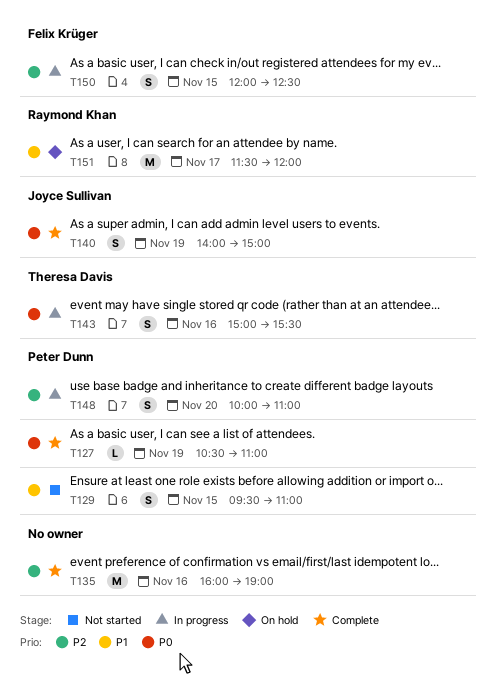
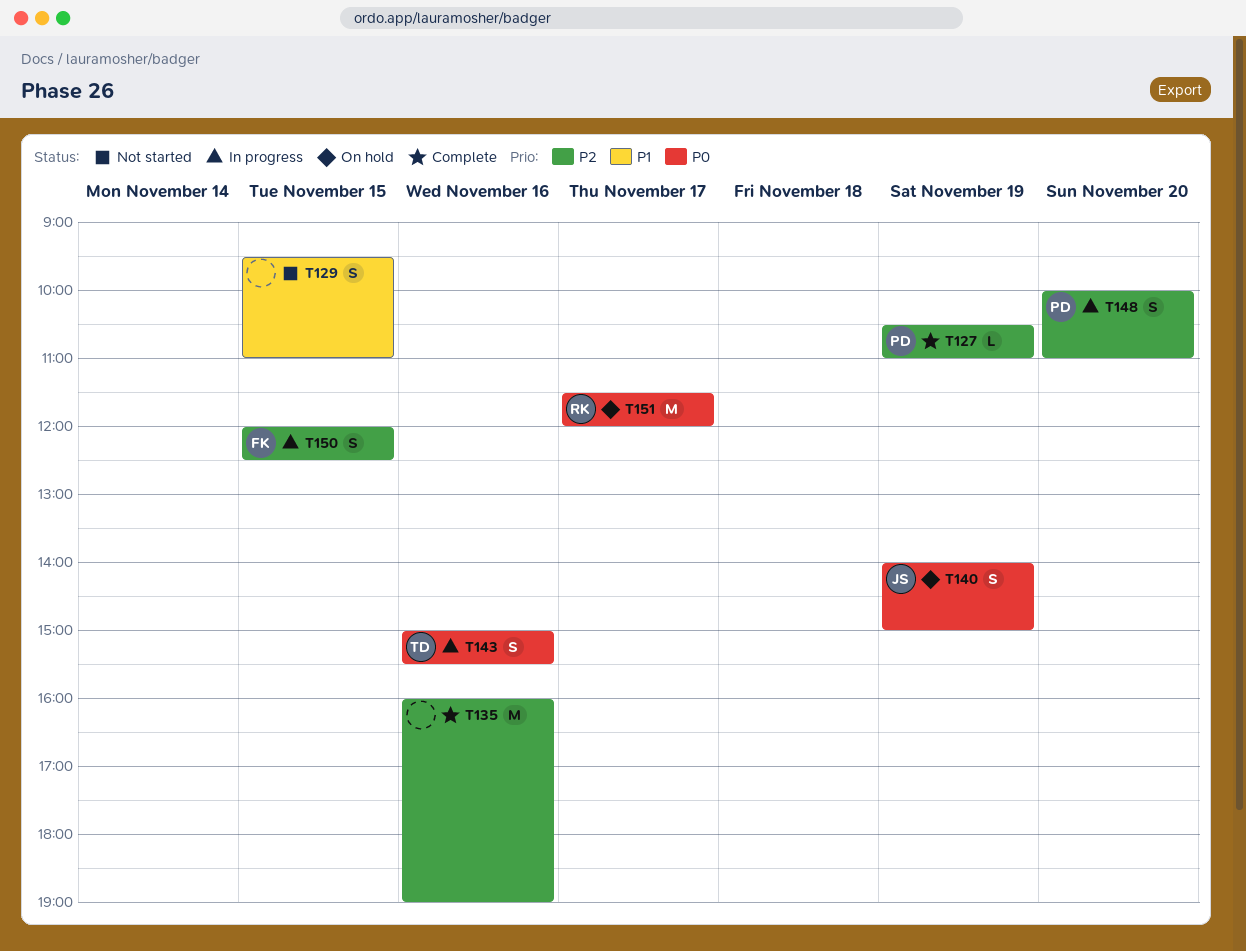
T127, priority: P0 -> P2
T129, owner: Peter Dunn -> none
T140, status: Complete -> On hold
T151, priority: P1 -> P0

